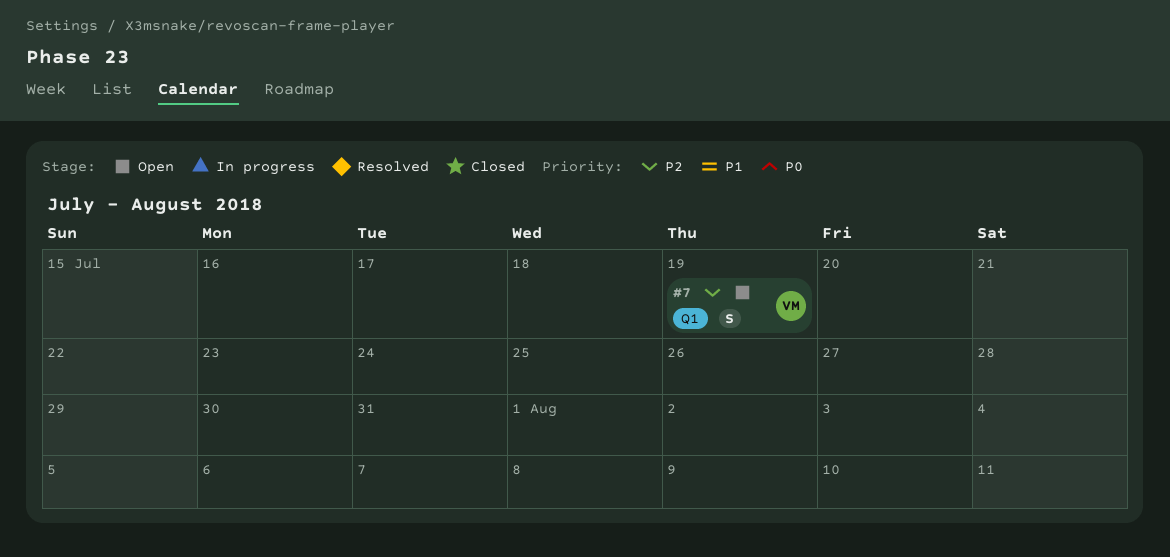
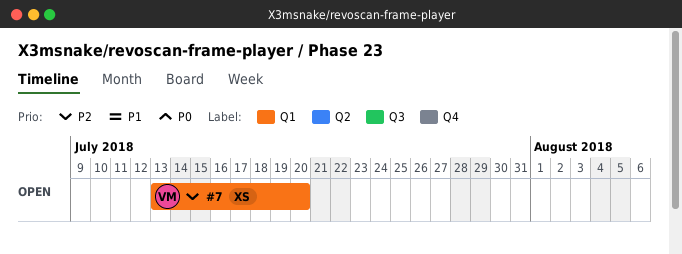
#7, estimate: S -> XS
#7, due: Jul 19 -> Jul 20

